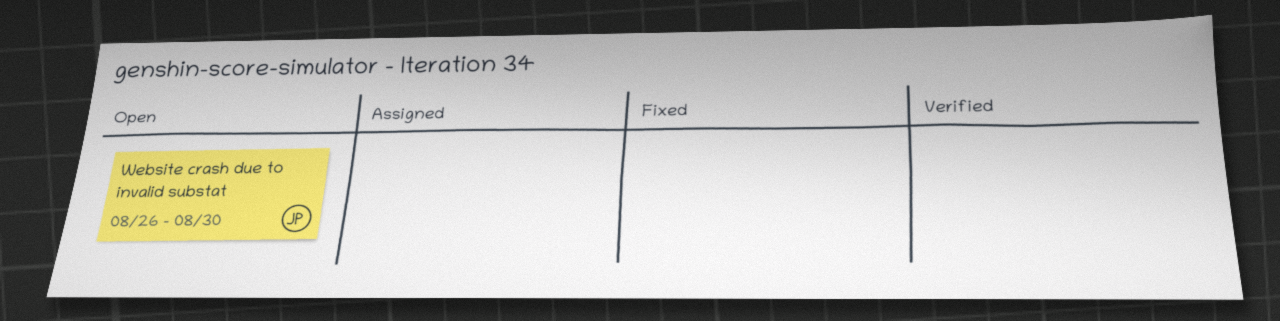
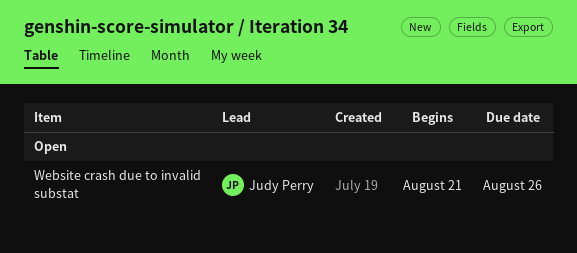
Website crash due to invalid substat, start: Aug 26 -> Aug 21
Website crash due to invalid substat, due: Aug 30 -> Aug 26

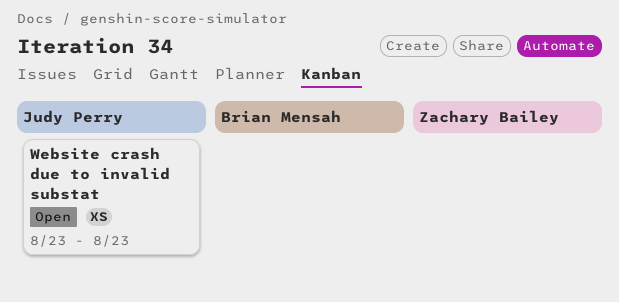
Website crash due to invalid substat, start: Aug 21 -> Aug 23
Website crash due to invalid substat, due: Aug 26 -> Aug 23

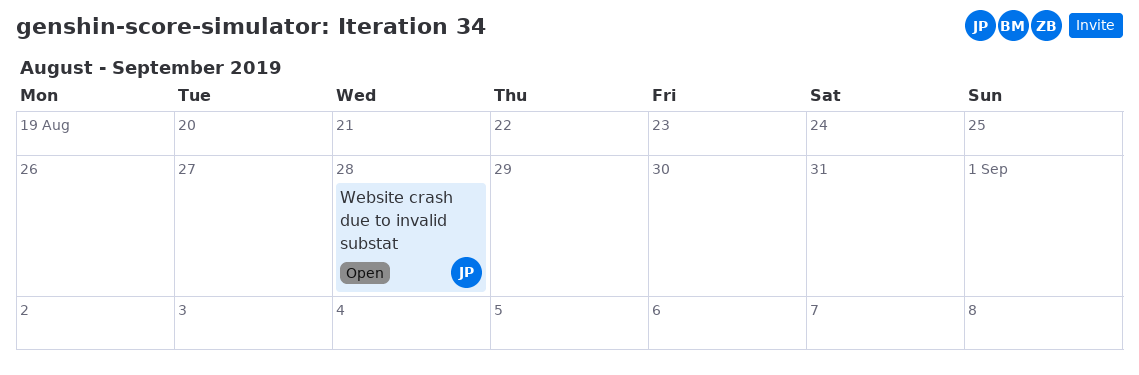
Website crash due to invalid substat, due: Aug 23 -> Aug 28

